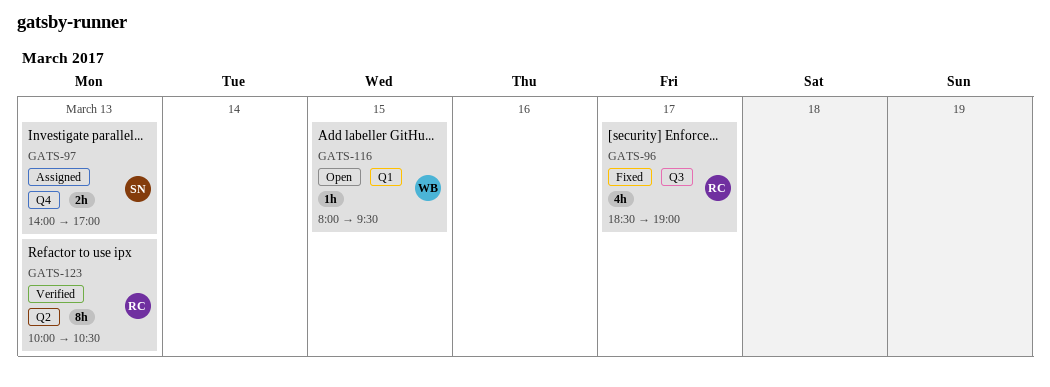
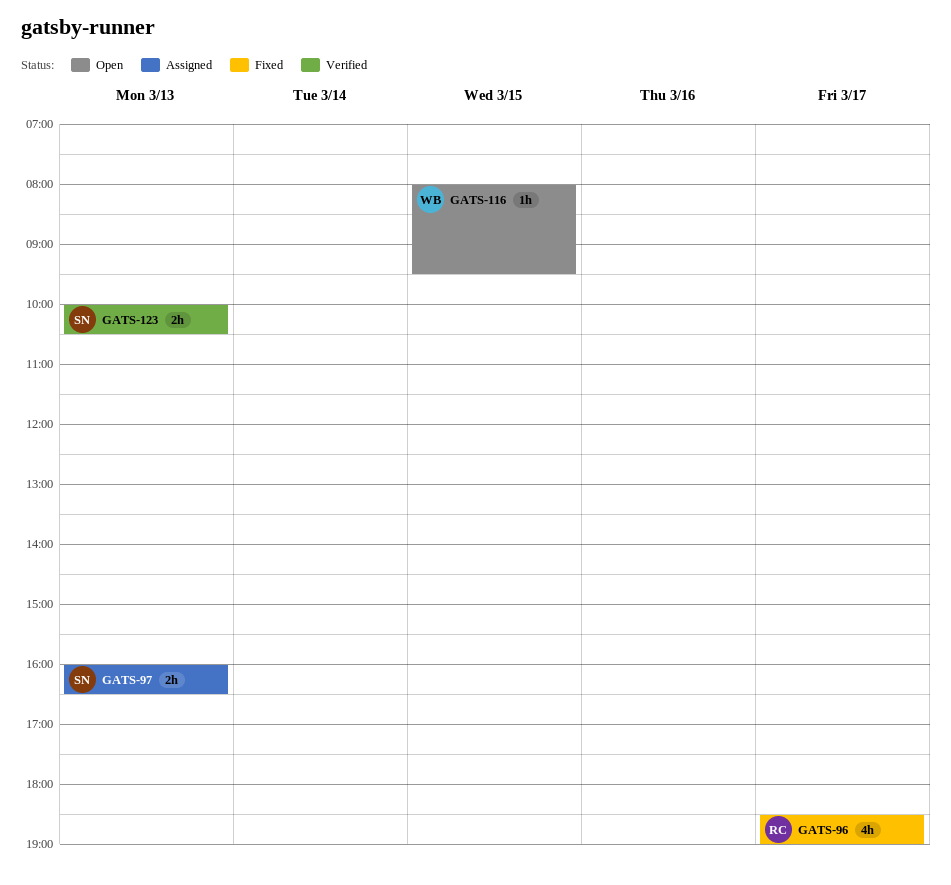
GATS-97, begins: 14:00 -> 16:00
GATS-97, ends: 17:00 -> 16:30
GATS-123, owner: RC -> SN
GATS-123, estimate: 8h -> 2h

